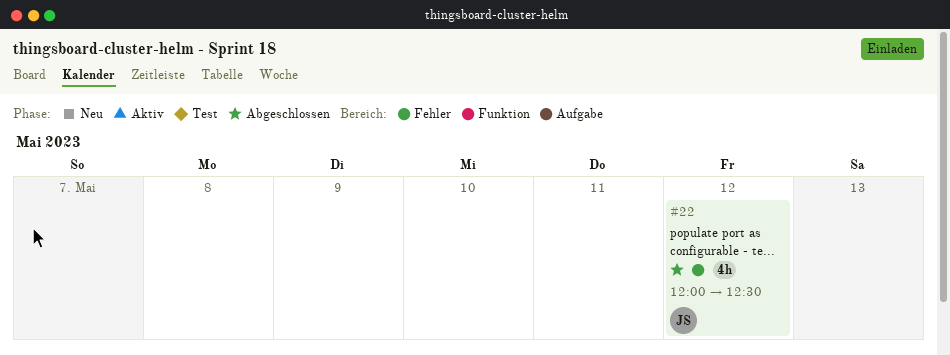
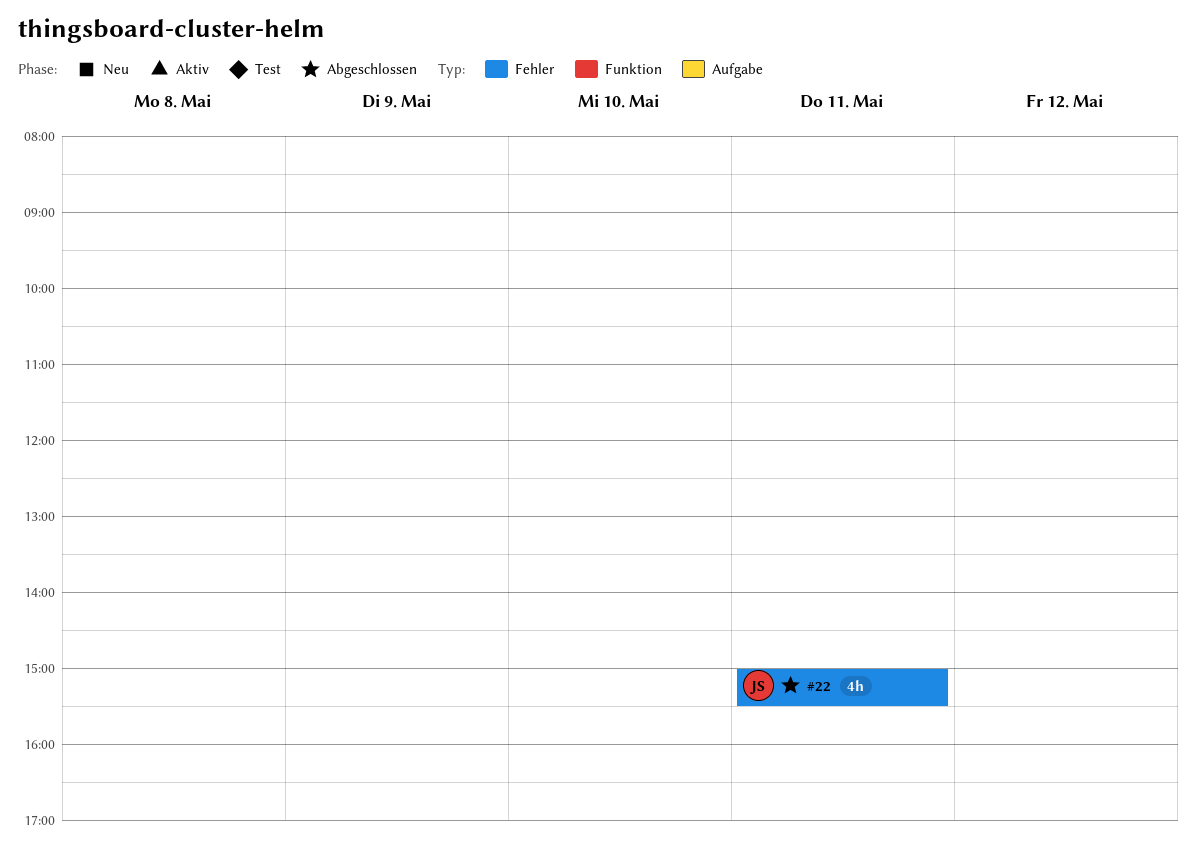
#22, day: May 12 -> May 11
#22, begins: 12:00 -> 15:00
#22, ends: 12:30 -> 15:30

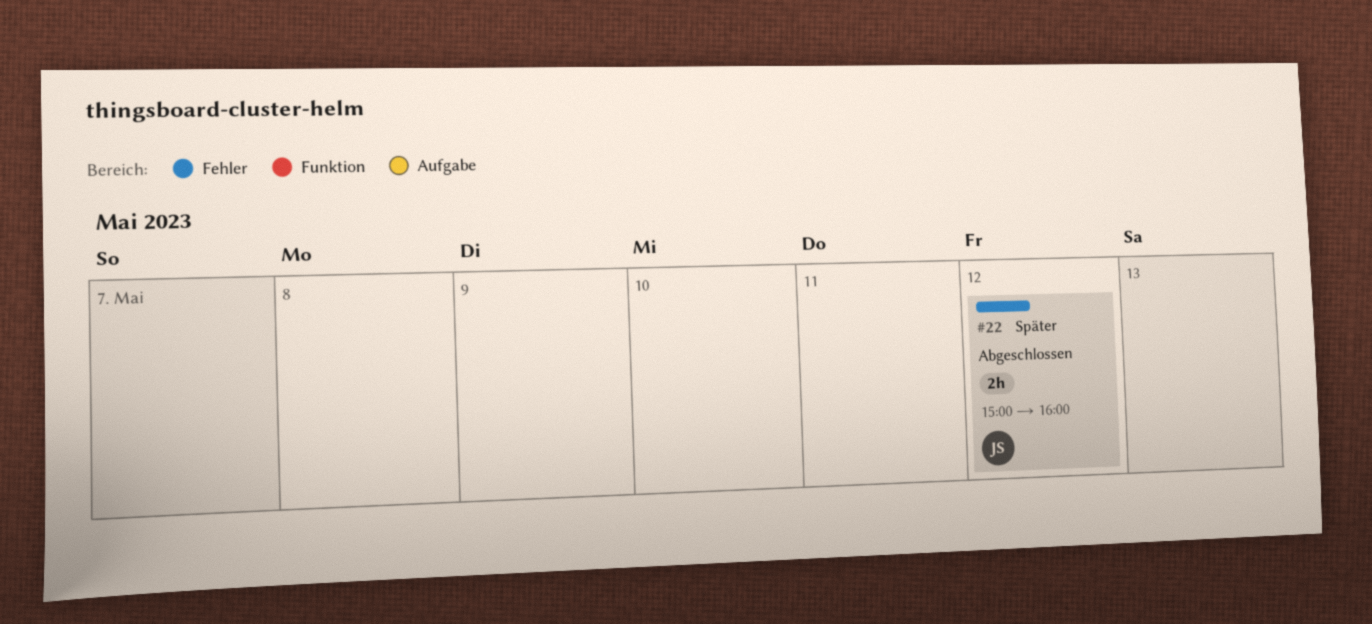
#22, estimate: 4h -> 2h
#22, day: May 11 -> May 12
#22, ends: 15:30 -> 16:00

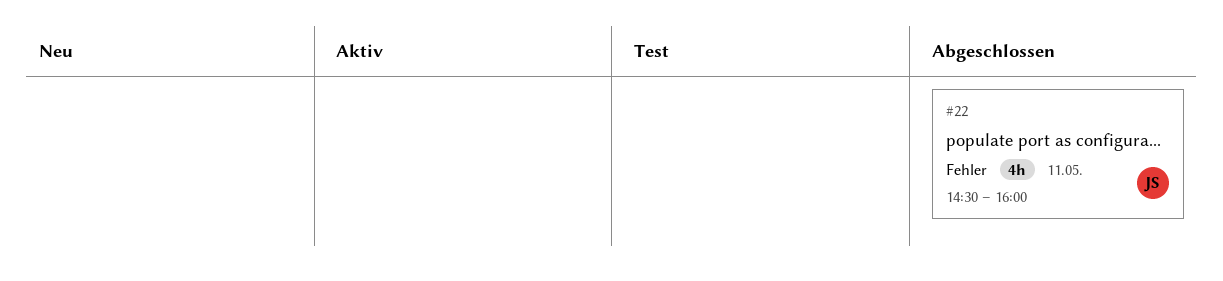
#22, estimate: 2h -> 4h
#22, day: May 12 -> May 11
#22, begins: 15:00 -> 14:30

